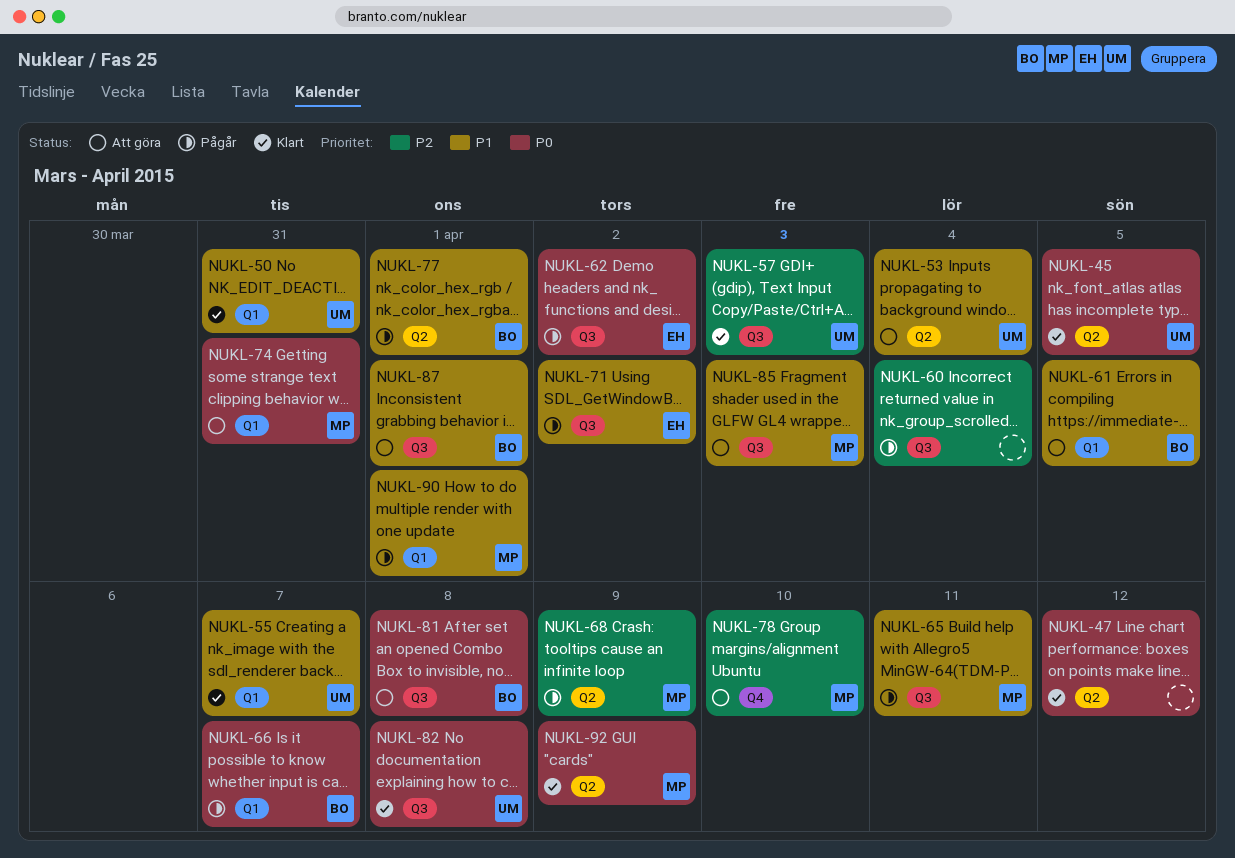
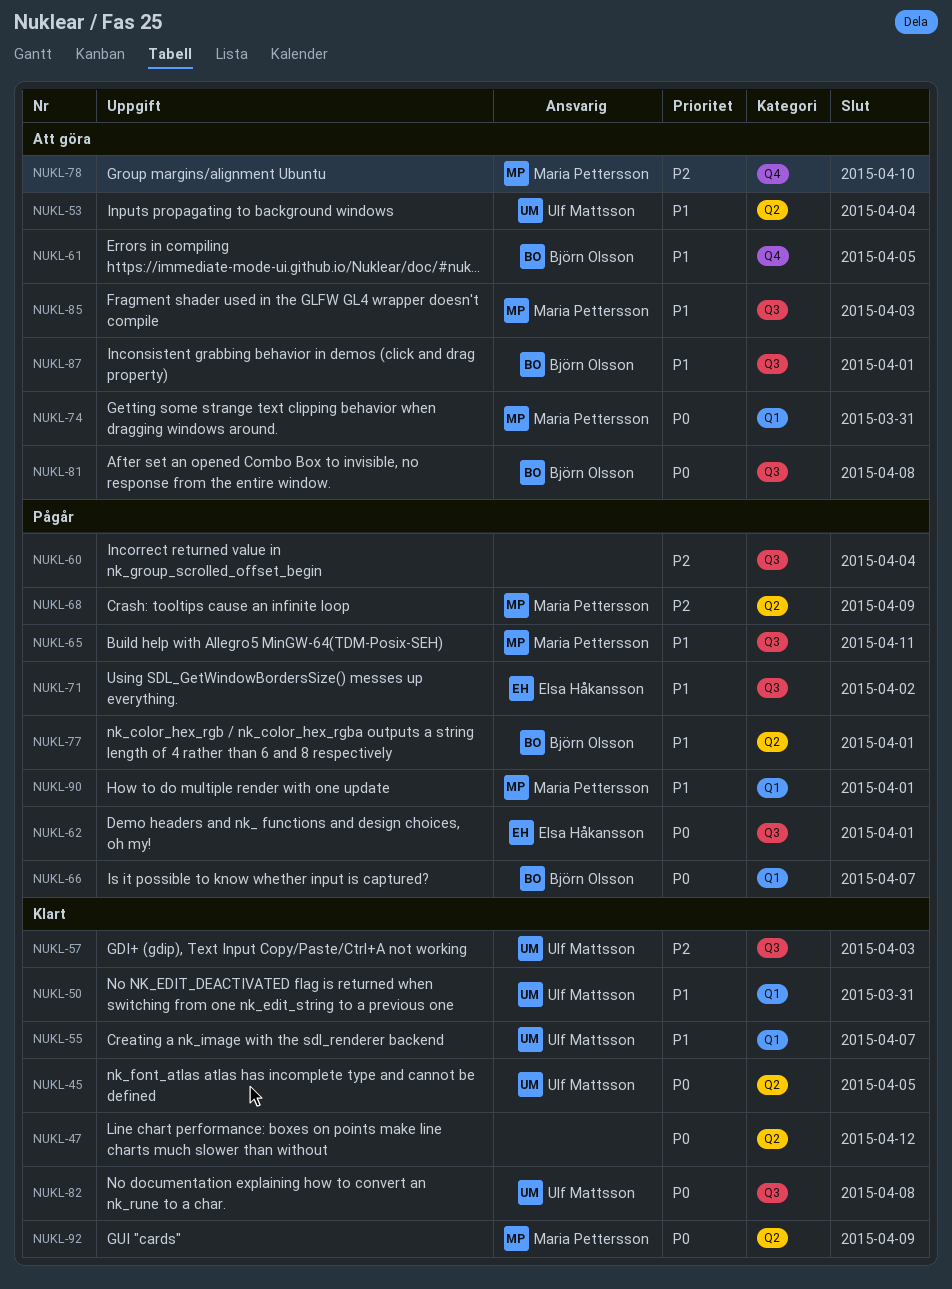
NUKL-61, label: Q1 -> Q4
NUKL-62, due: Apr 2 -> Apr 1

